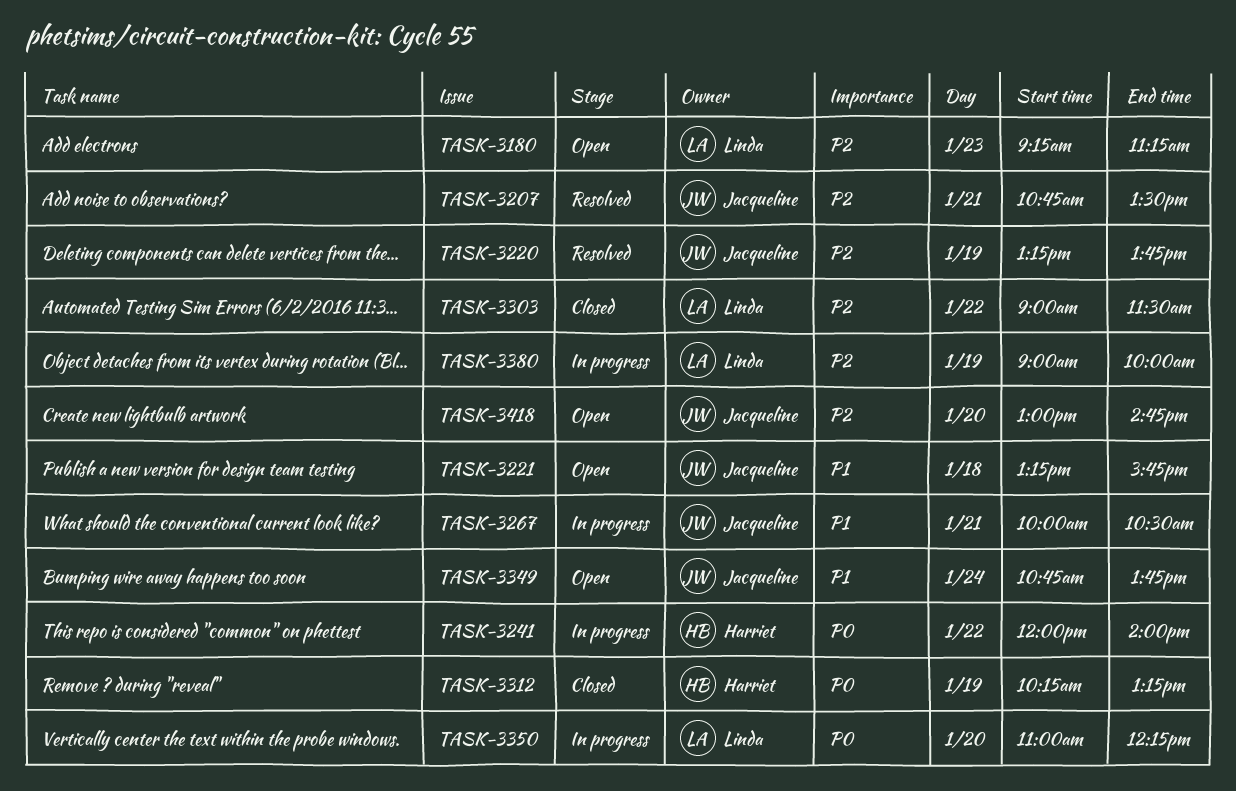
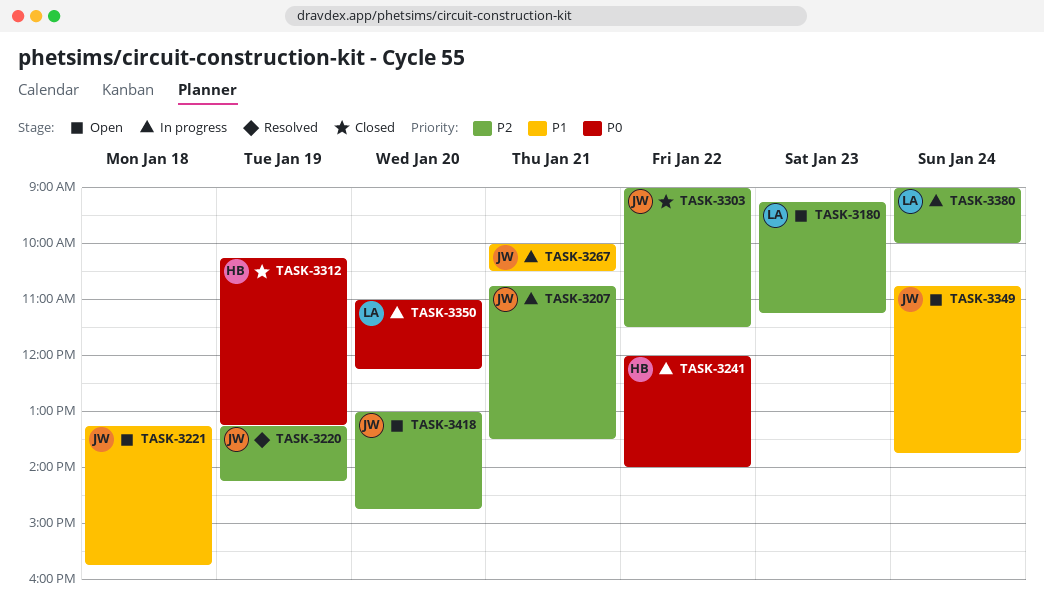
TASK-3207, status: Resolved -> In progress
TASK-3220, ends: 13:45 -> 14:15
TASK-3303, owner: Linda -> Jacqueline
TASK-3380, day: Jan 19 -> Jan 24

